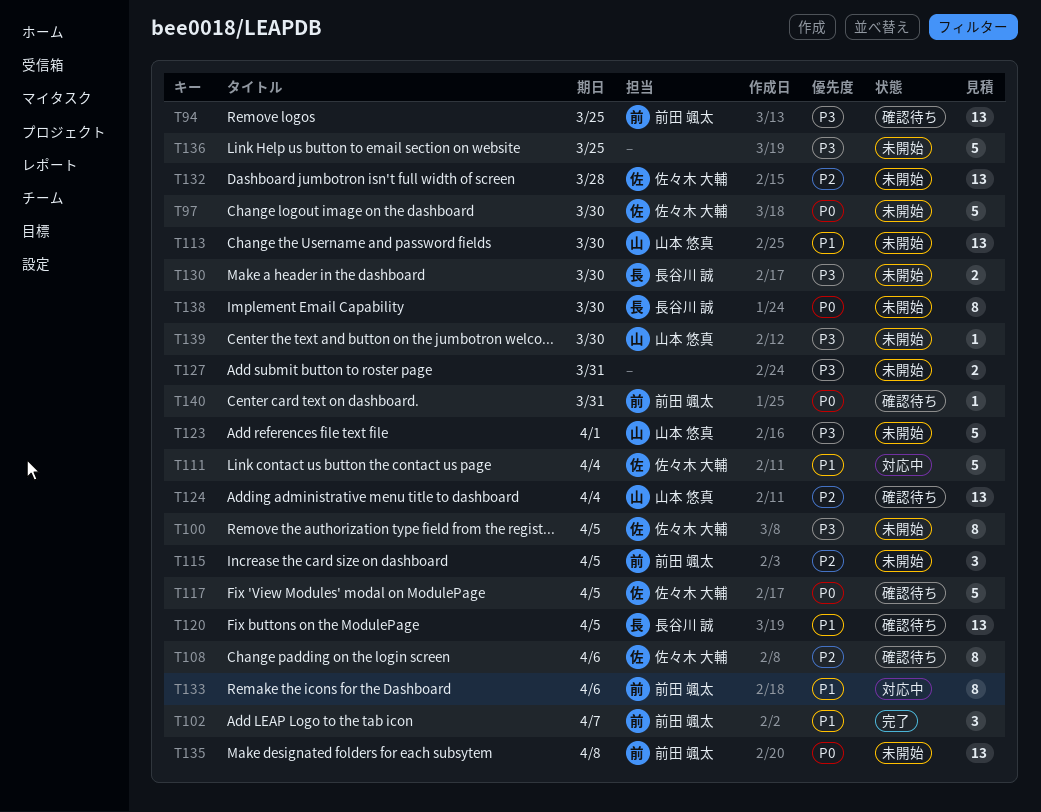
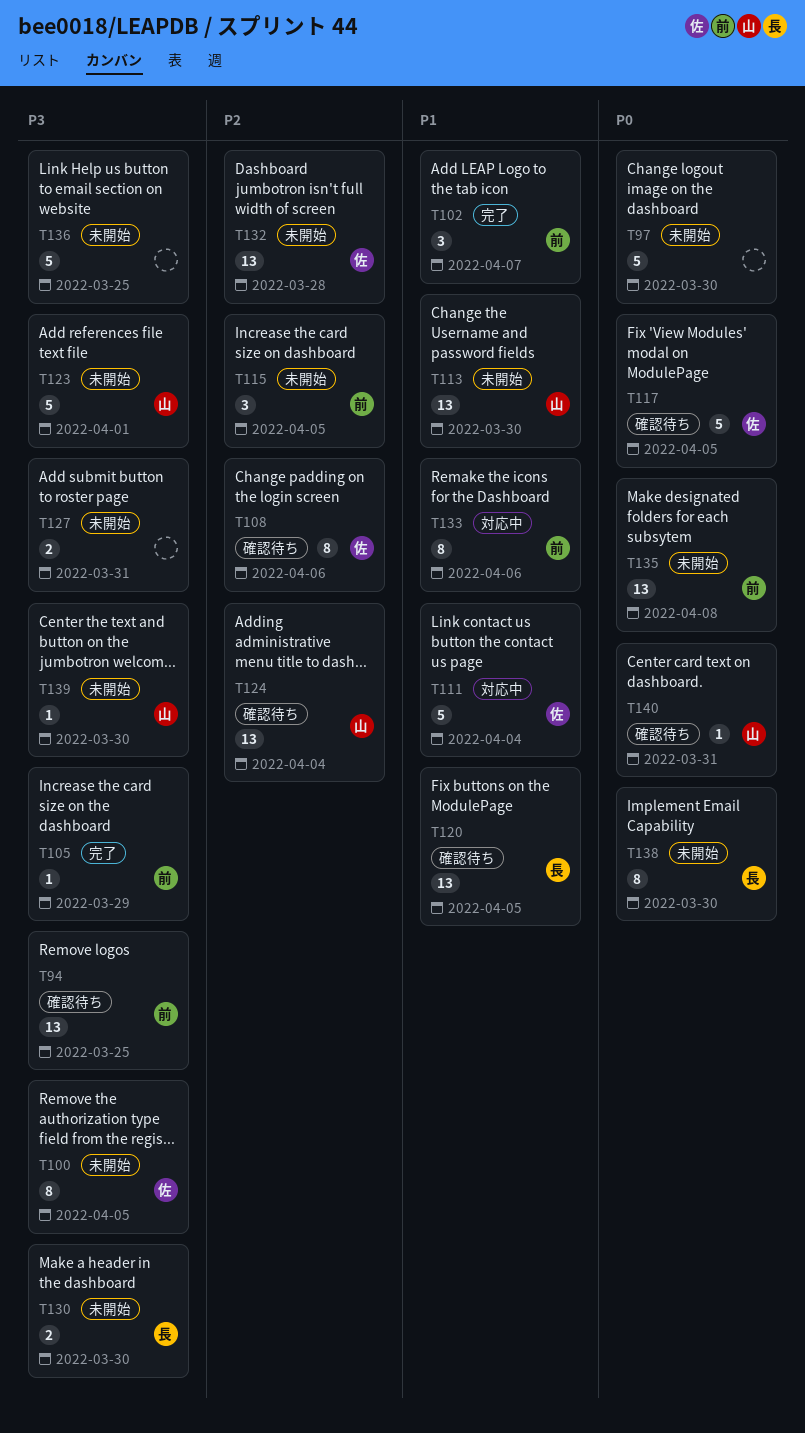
T97, owner: 佐々木 大輔 -> none
T105: none -> present
T140, owner: 前田 颯太 -> 山本 悠真

